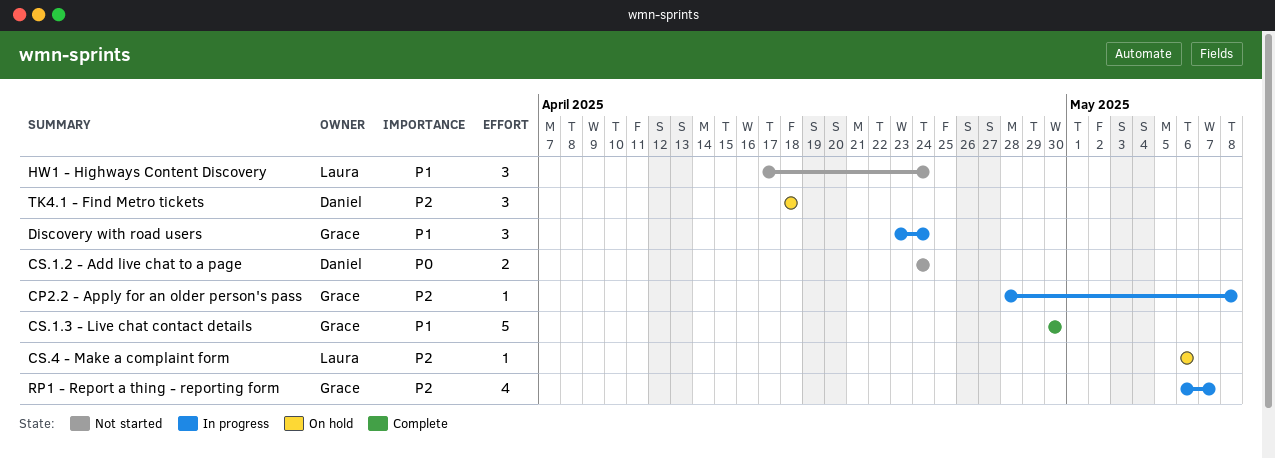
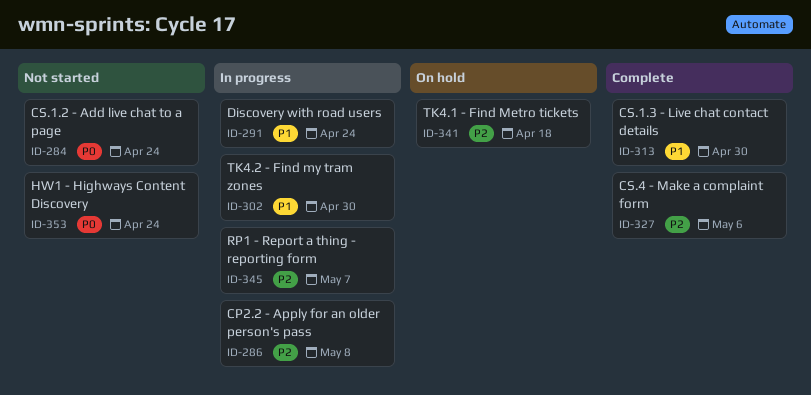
CS.4 - Make a complaint form, status: On hold -> Complete
HW1 - Highways Content Discovery, priority: P1 -> P0
TK4.2 - Find my tram zones: none -> present

